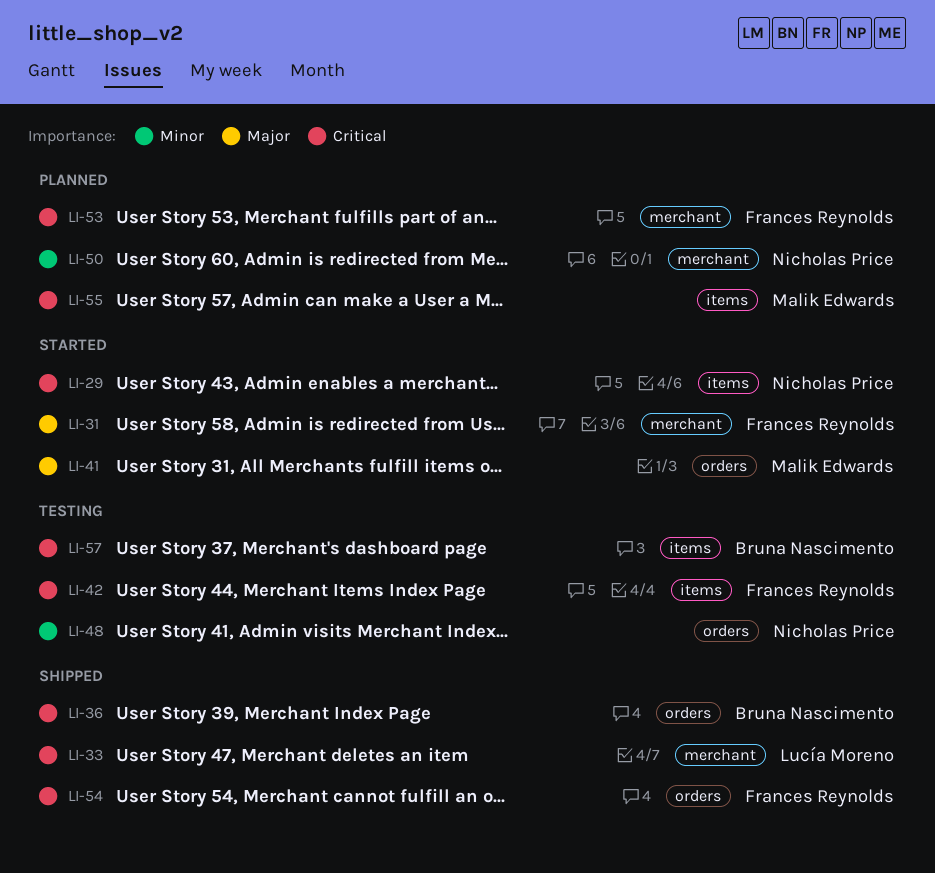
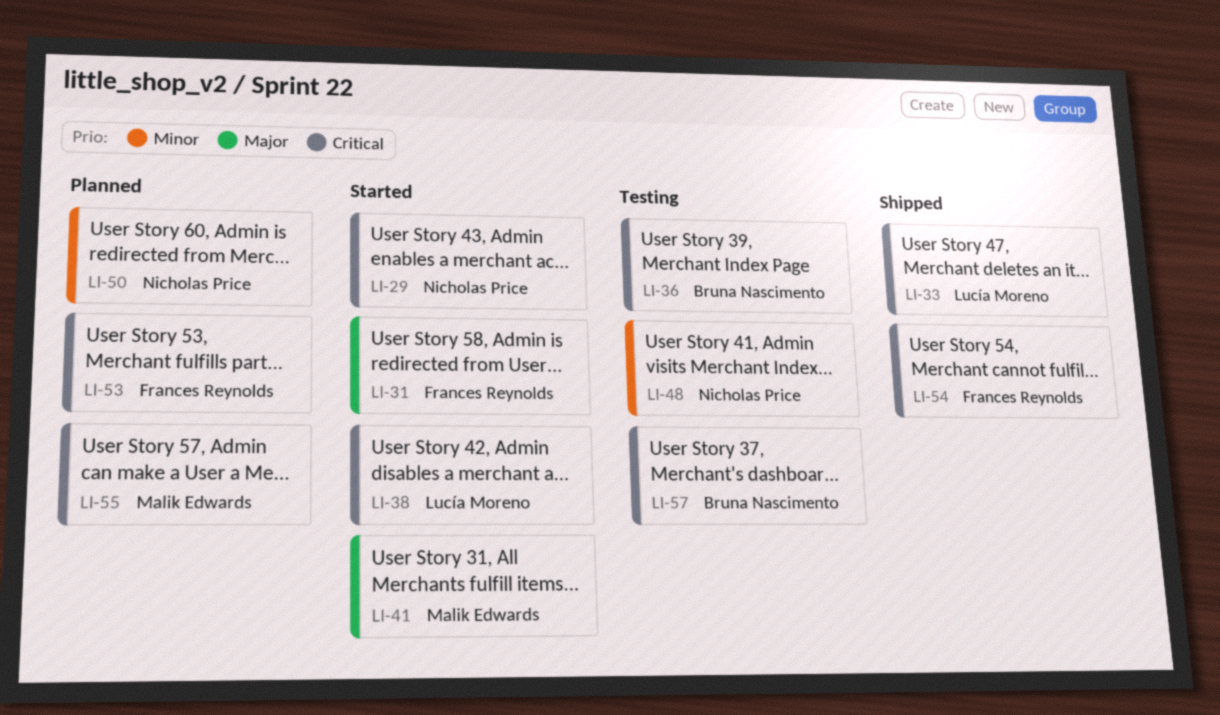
LI-36, status: Shipped -> Testing
LI-38: none -> present
LI-42: present -> none

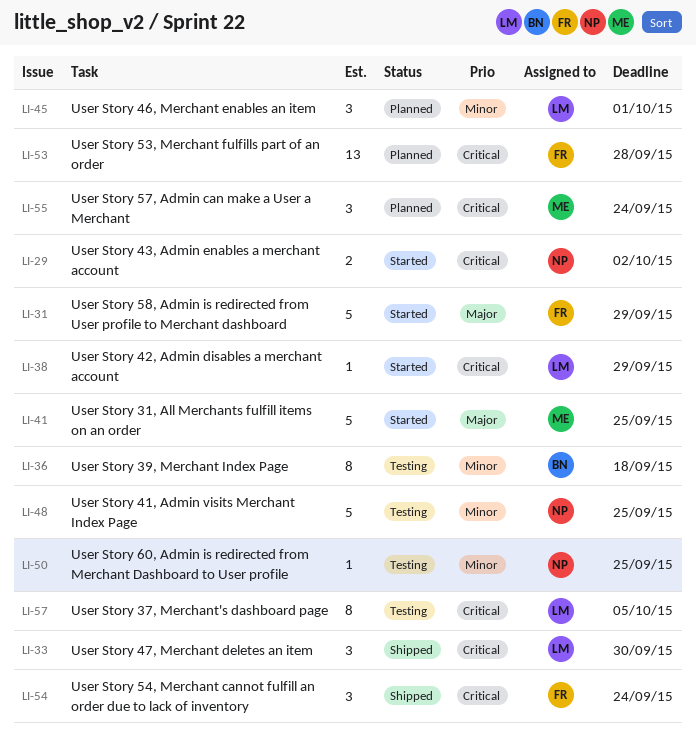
LI-36, priority: Critical -> Minor
LI-45: none -> present
LI-50, status: Planned -> Testing
LI-57, owner: Bruna Nascimento -> Lucía Moreno

